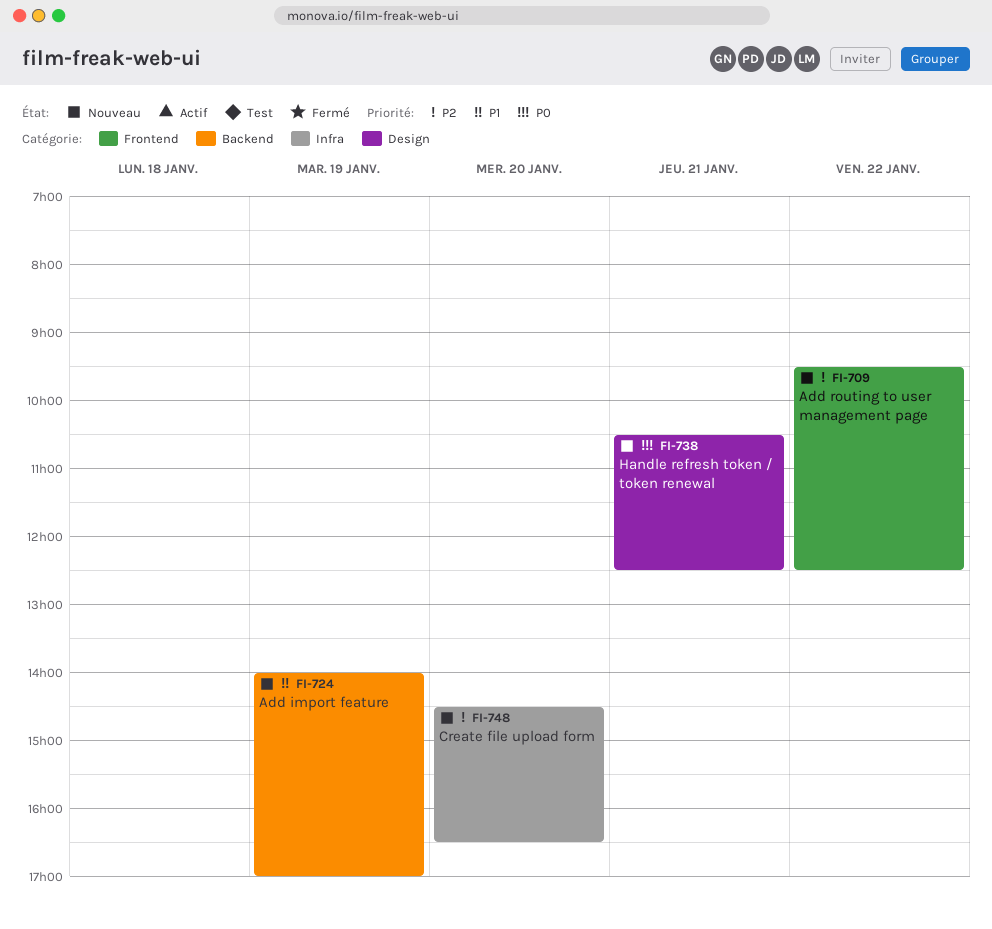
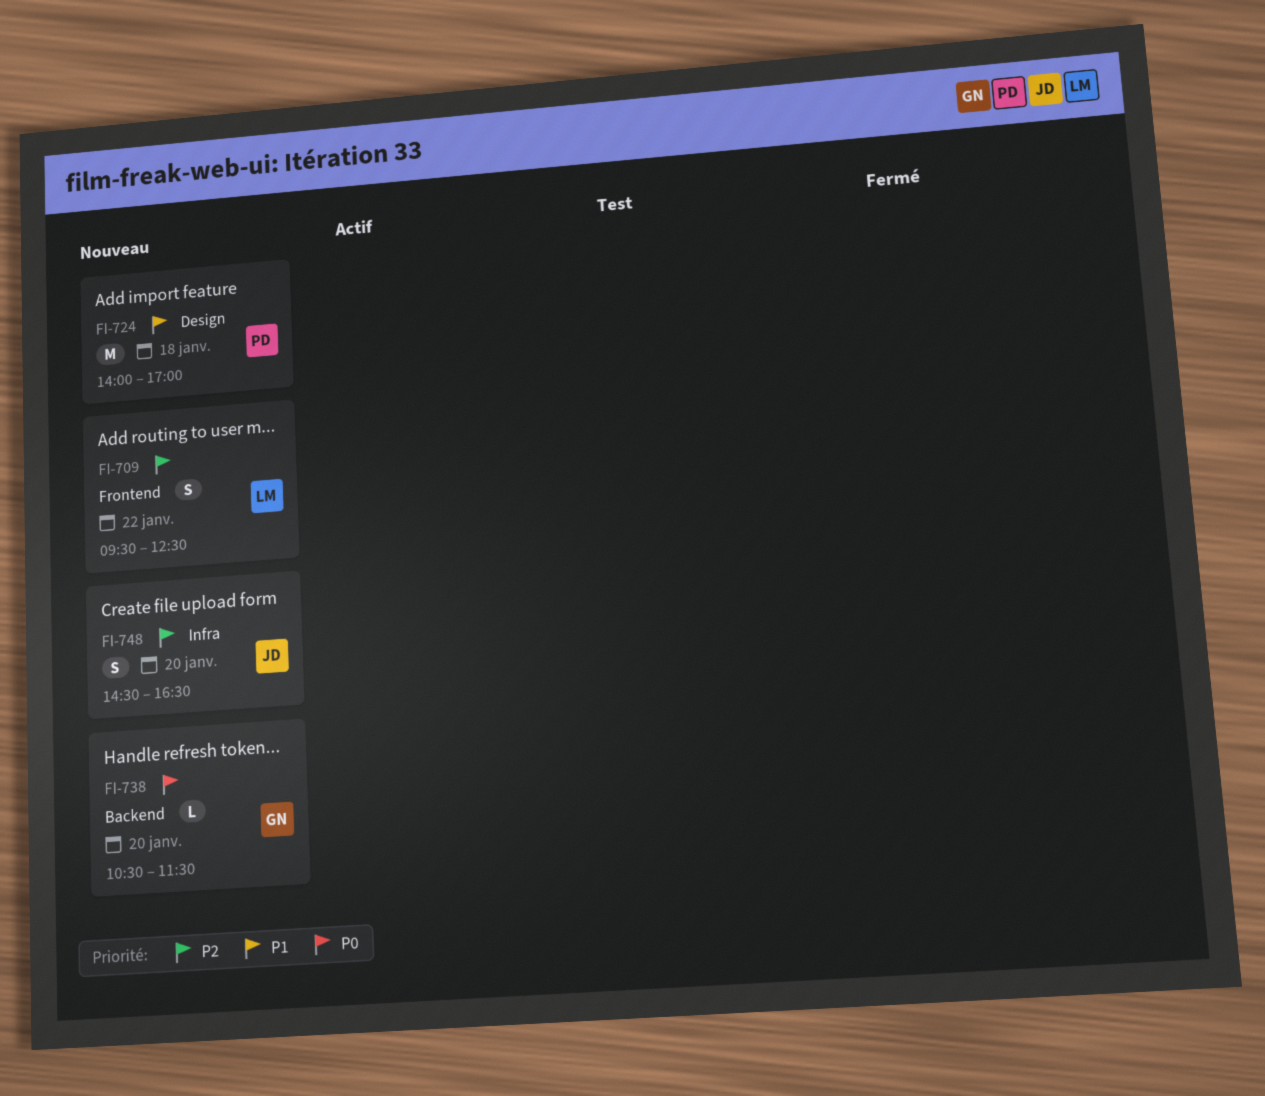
FI-724, label: Backend -> Design
FI-724, day: Jan 19 -> Jan 18
FI-738, label: Design -> Backend
FI-738, day: Jan 21 -> Jan 20
FI-738, ends: 12:30 -> 11:30

